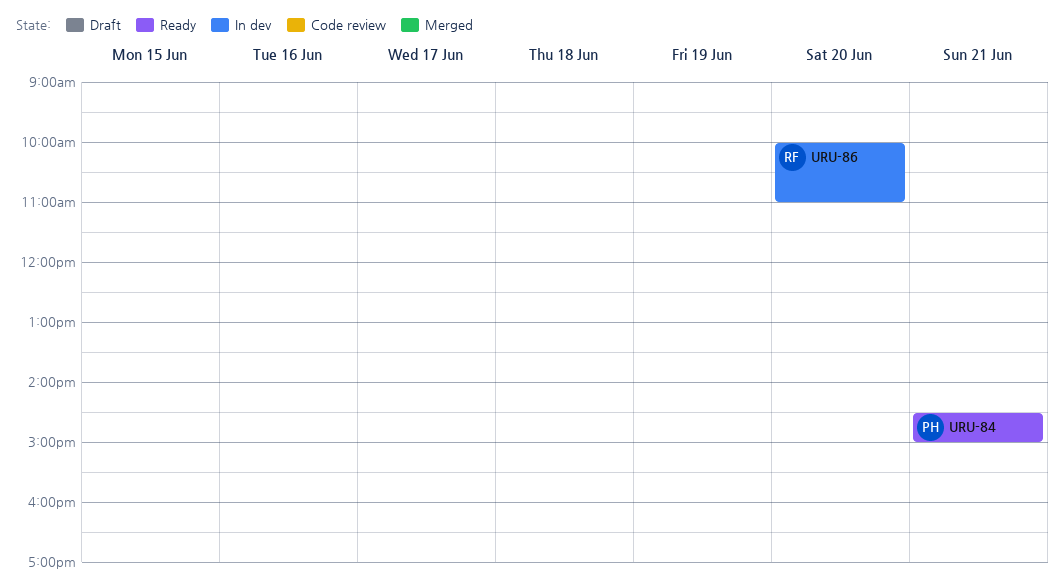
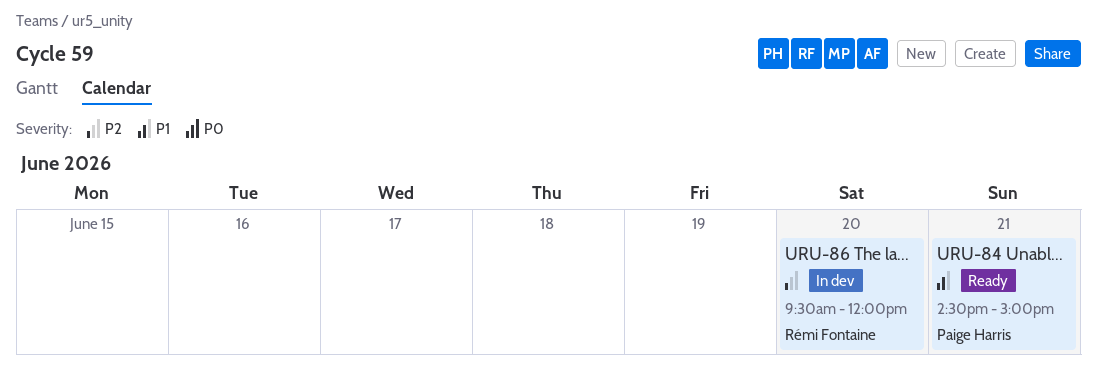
URU-86, begins: 10:00 -> 09:30
URU-86, ends: 11:00 -> 12:00

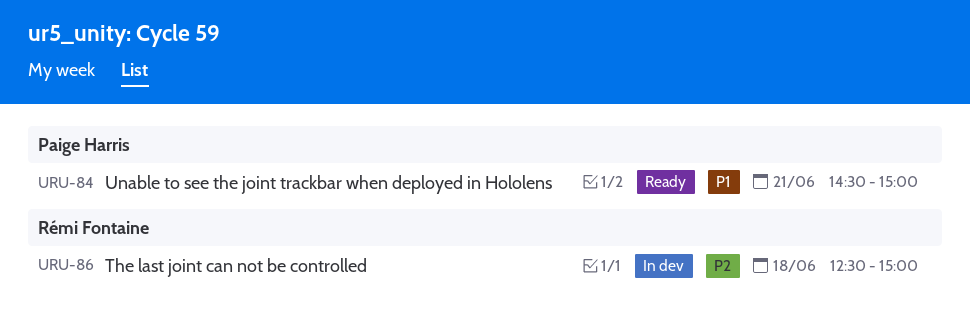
URU-86, day: Jun 20 -> Jun 18
URU-86, begins: 09:30 -> 12:30
URU-86, ends: 12:00 -> 15:00

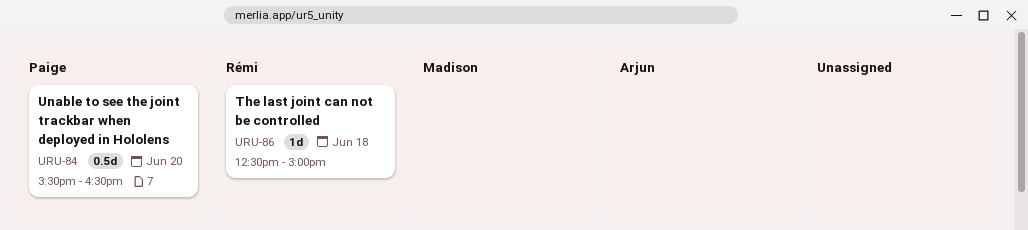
URU-84, day: Jun 21 -> Jun 20
URU-84, begins: 14:30 -> 15:30
URU-84, ends: 15:00 -> 16:30

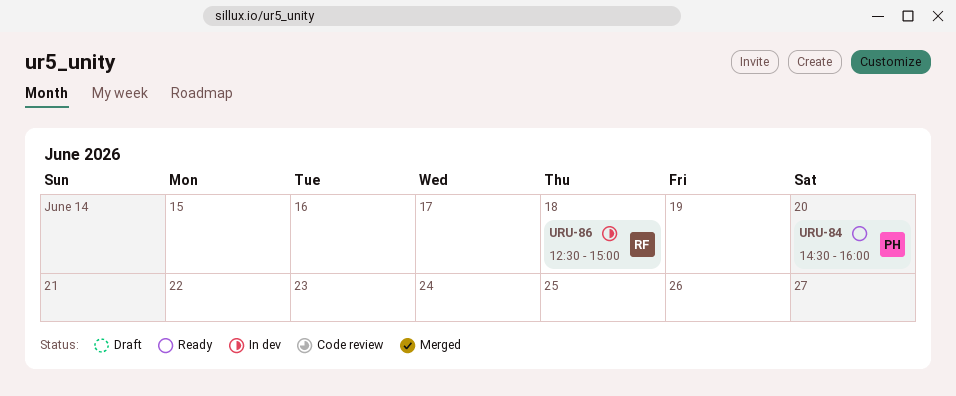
URU-84, begins: 15:30 -> 14:30
URU-84, ends: 16:30 -> 16:00

